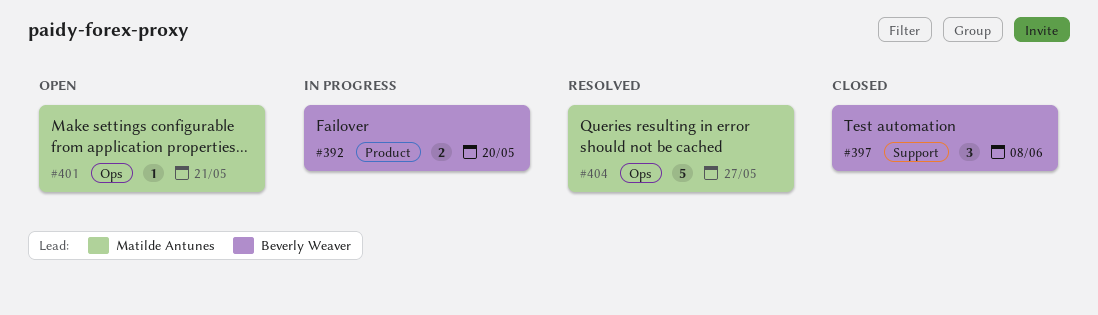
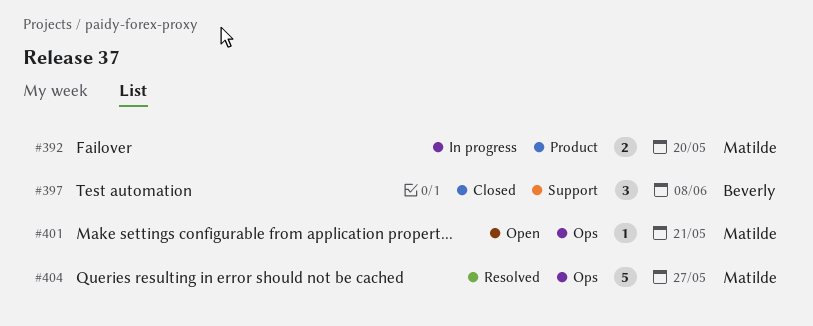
#392, owner: Beverly Weaver -> Matilde Antunes

